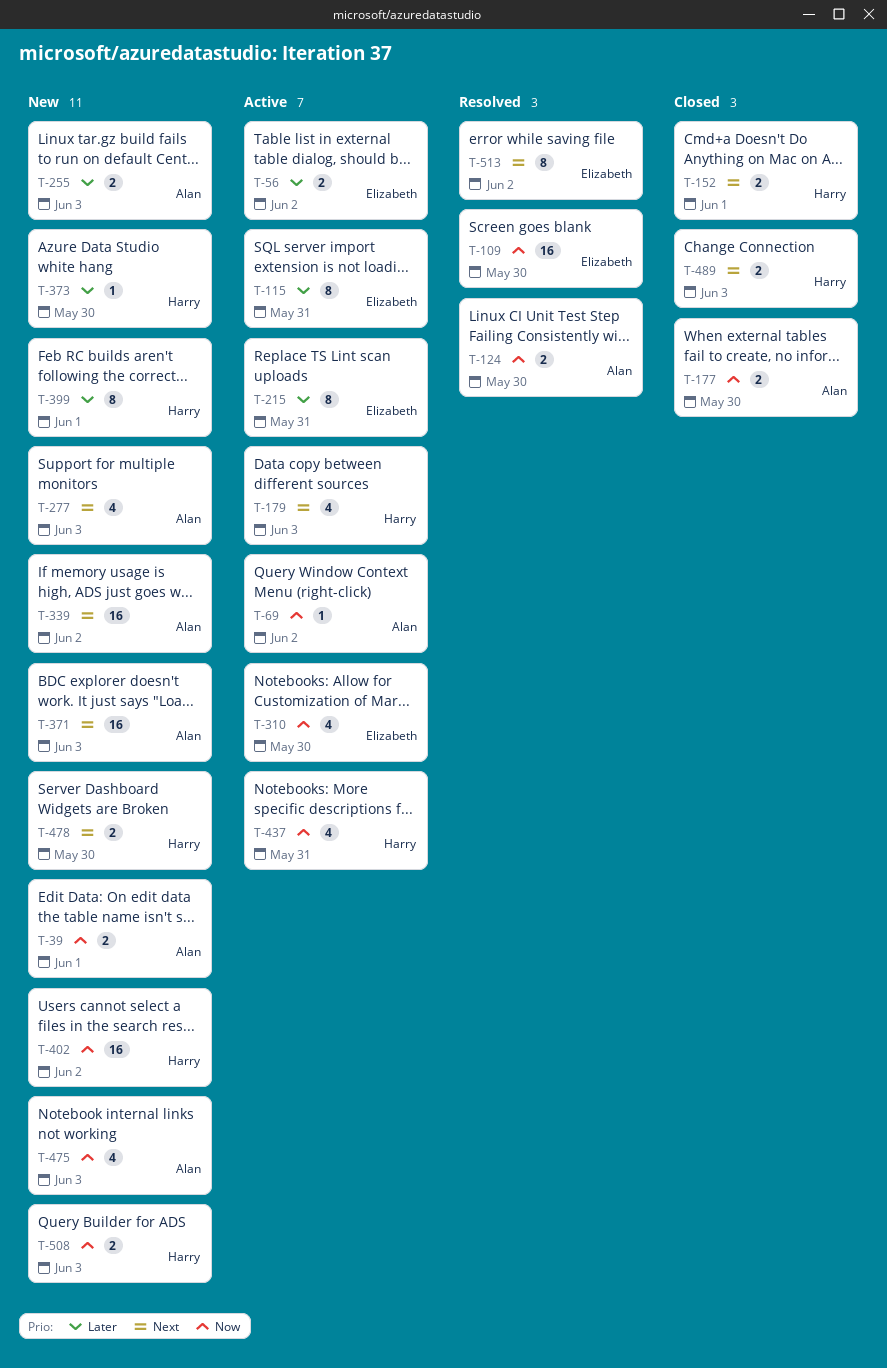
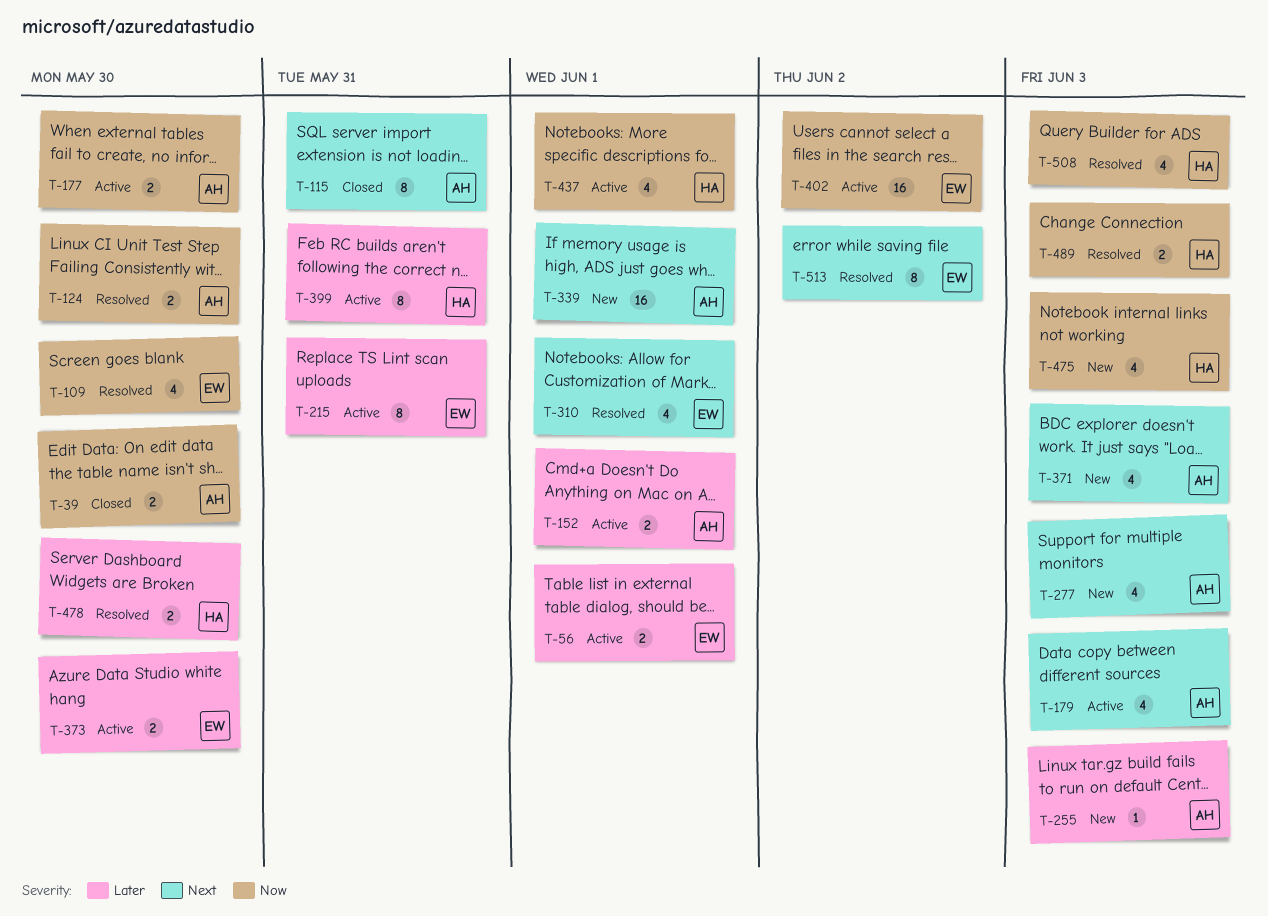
T-39, status: New -> Closed
T-39, due: Jun 1 -> May 30
T-56, due: Jun 2 -> Jun 1
T-69: present -> none
T-109, estimate: 16 -> 4
T-115, status: Active -> Closed
T-115, owner: Elizabeth -> Alan
T-115, priority: Later -> Next
T-152, status: Closed -> Active
T-152, owner: Harry -> Alan
T-152, priority: Next -> Later
T-177, status: Closed -> Active
T-179, owner: Harry -> Alan
T-255, estimate: 2 -> 1
T-310, status: Active -> Resolved
T-310, priority: Now -> Next
T-310, due: May 30 -> Jun 1
T-339, due: Jun 2 -> Jun 1
T-371, estimate: 16 -> 4
T-373, status: New -> Active
T-373, owner: Harry -> Elizabeth
T-373, estimate: 1 -> 2
T-399, status: New -> Active
T-399, due: Jun 1 -> May 31
T-402, status: New -> Active
T-402, owner: Harry -> Elizabeth
T-437, due: May 31 -> Jun 1
T-475, owner: Alan -> Harry
T-478, status: New -> Resolved
T-478, priority: Next -> Later
T-489, status: Closed -> Resolved
T-489, priority: Next -> Now
T-508, status: New -> Resolved
T-508, estimate: 2 -> 4

